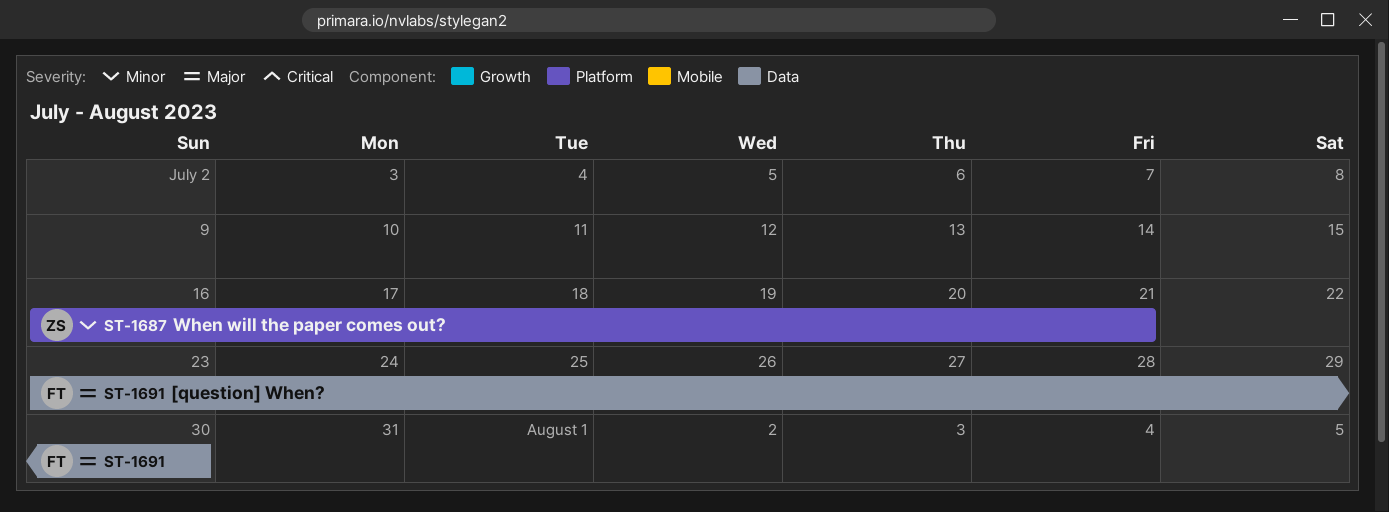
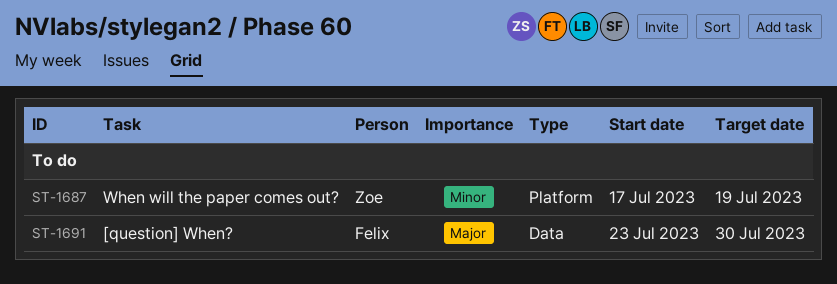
ST-1687, start: Jul 16 -> Jul 17
ST-1687, due: Jul 21 -> Jul 19

